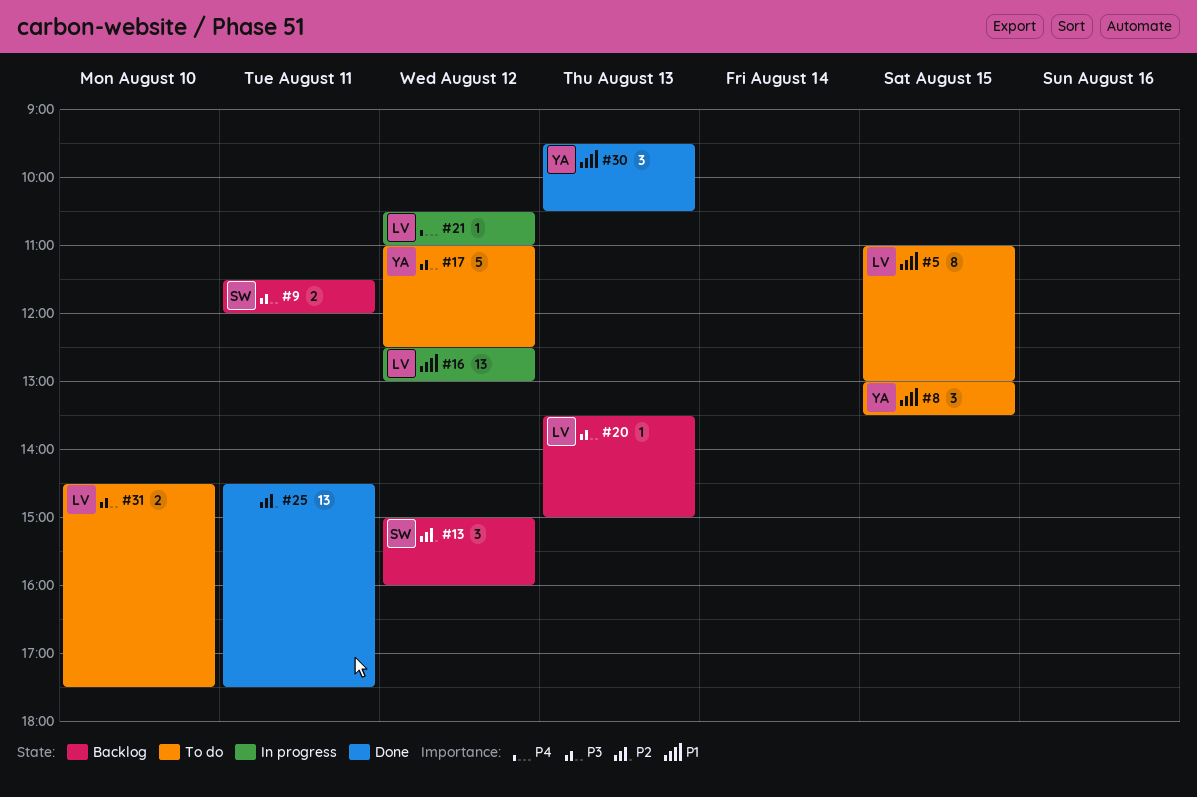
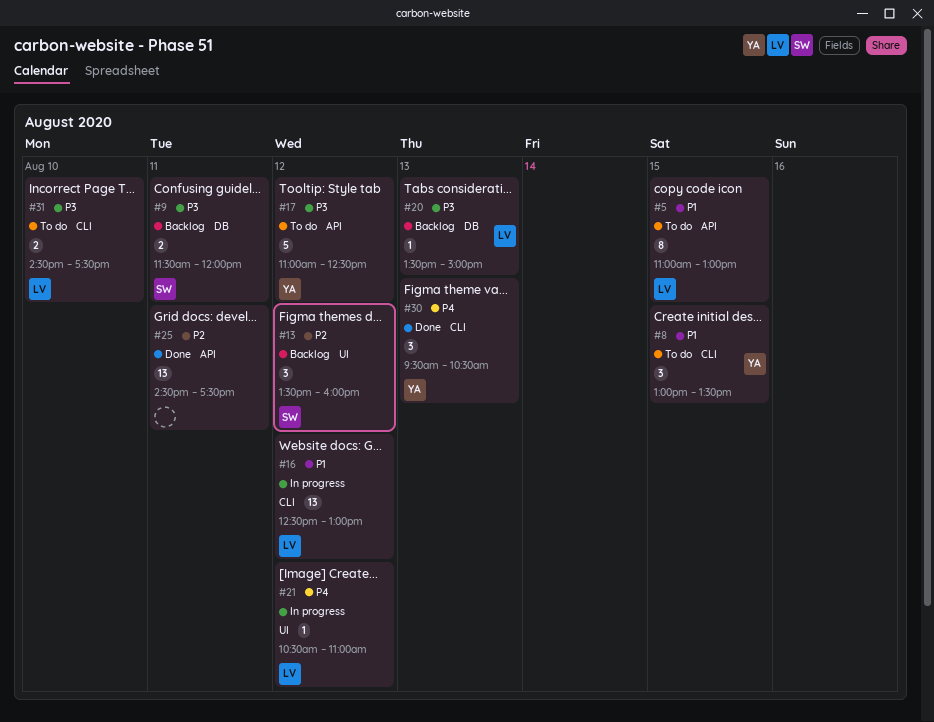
#13, begins: 15:00 -> 13:30
#30, priority: P1 -> P4

